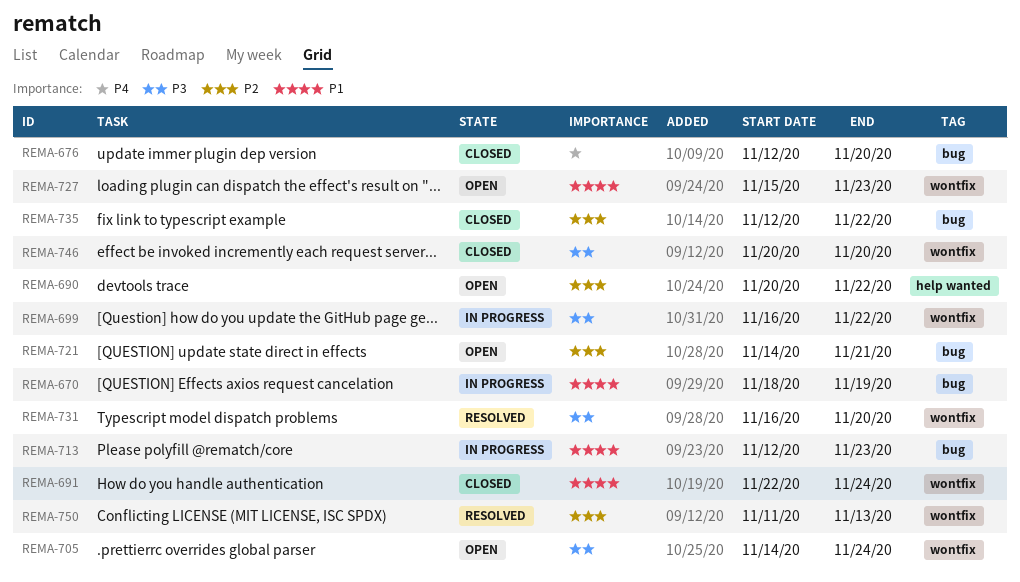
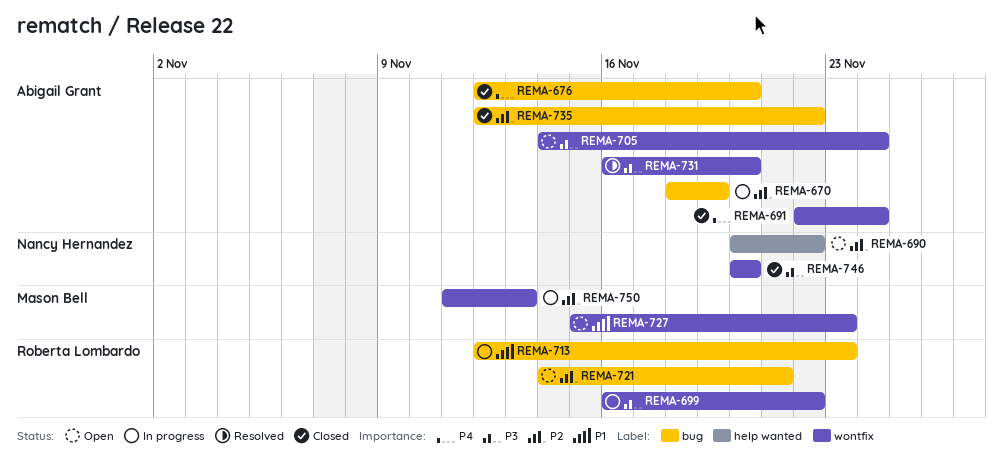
REMA-670, priority: P1 -> P2
REMA-691, priority: P1 -> P4
REMA-750, status: Resolved -> In progress

